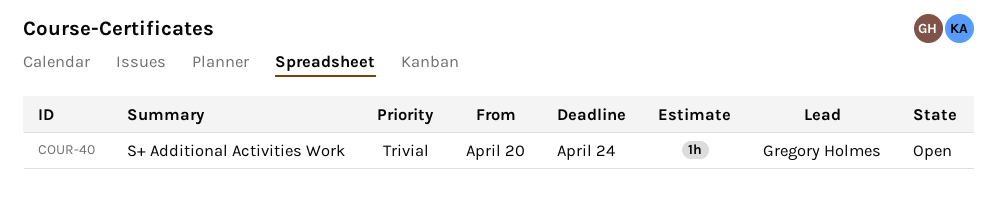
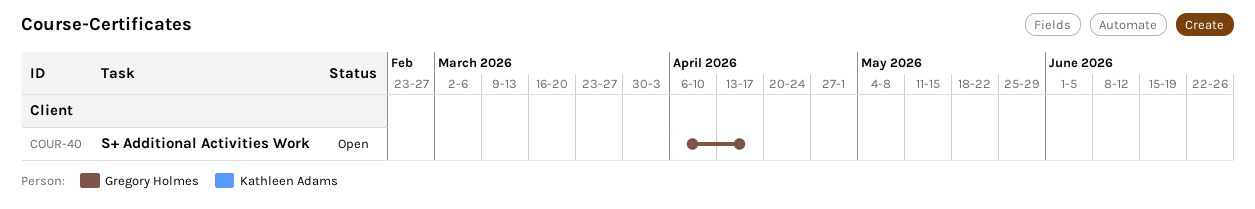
COUR-40, start: Apr 20 -> Apr 6
COUR-40, due: Apr 24 -> Apr 17

